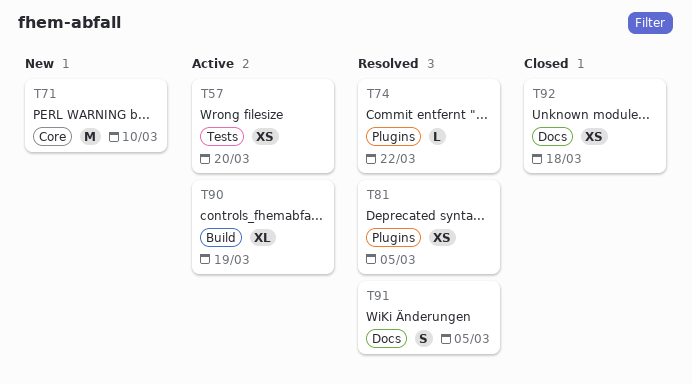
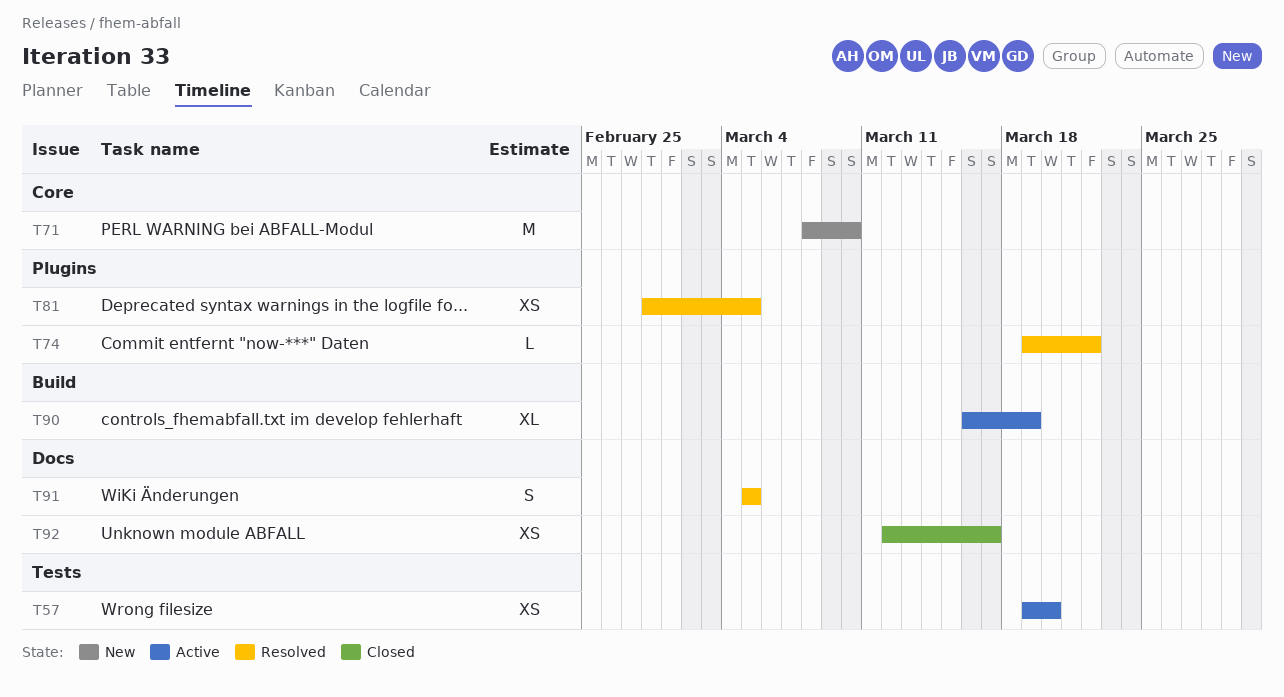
T92, due: Mar 18 -> Mar 17

